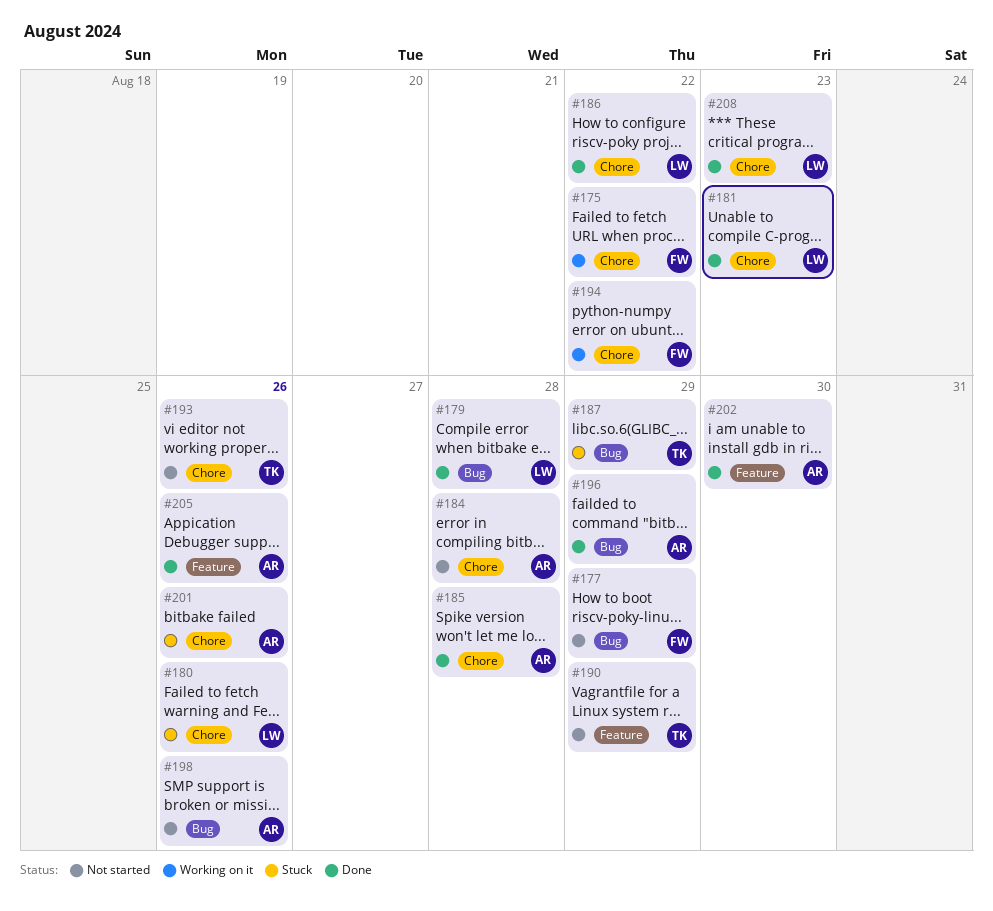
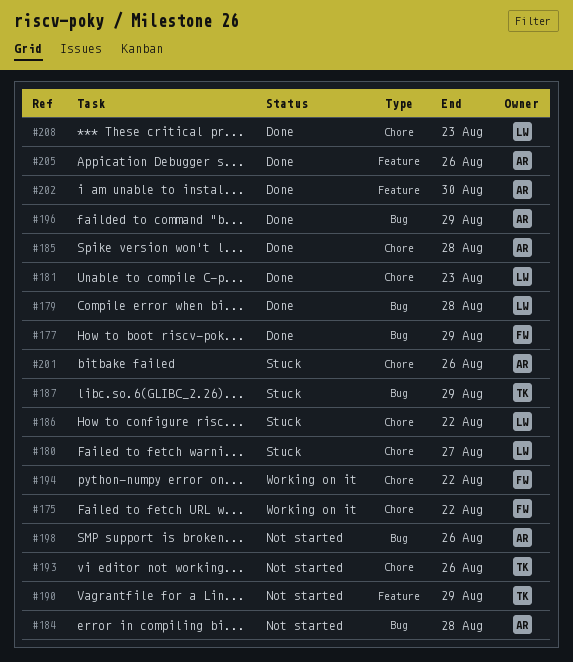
#177, status: Not started -> Done
#180, due: Aug 26 -> Aug 27
#184, label: Chore -> Bug
#186, status: Done -> Stuck

